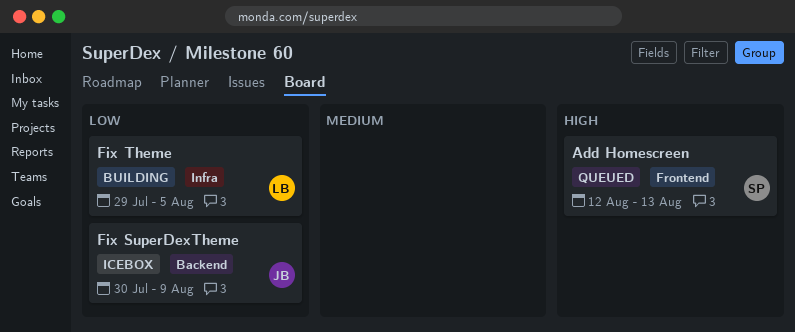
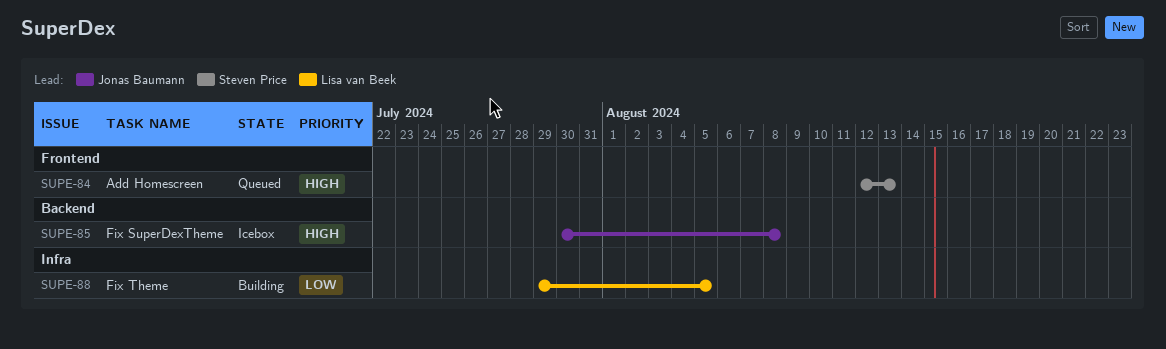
Fix SuperDexTheme, priority: Low -> High
Fix SuperDexTheme, due: Aug 9 -> Aug 8

